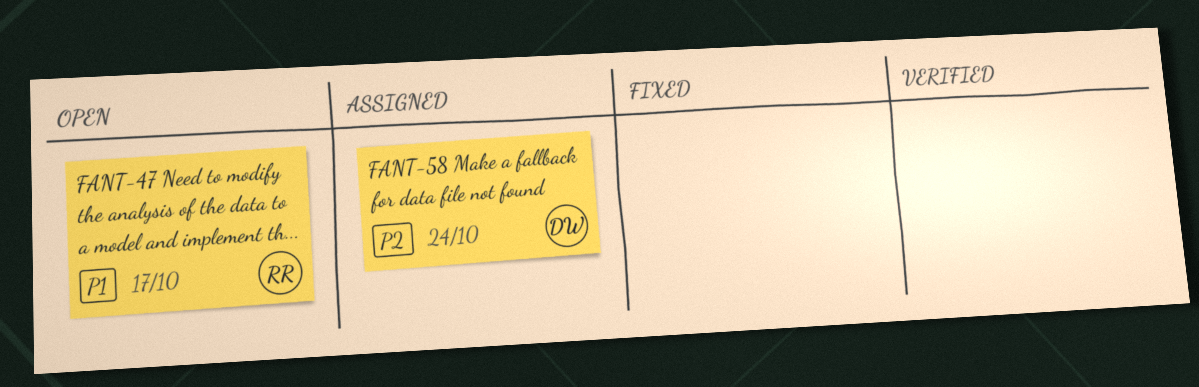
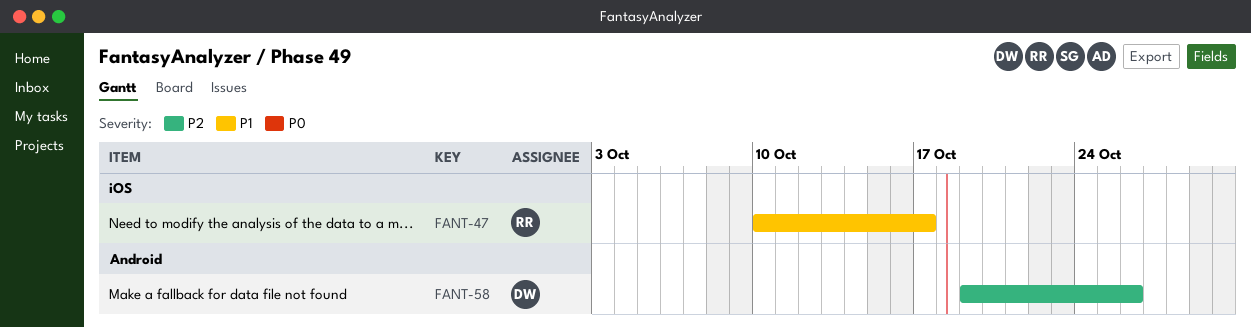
FANT-58, due: Oct 24 -> Oct 26

